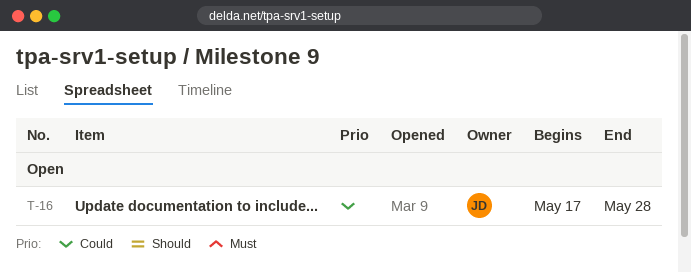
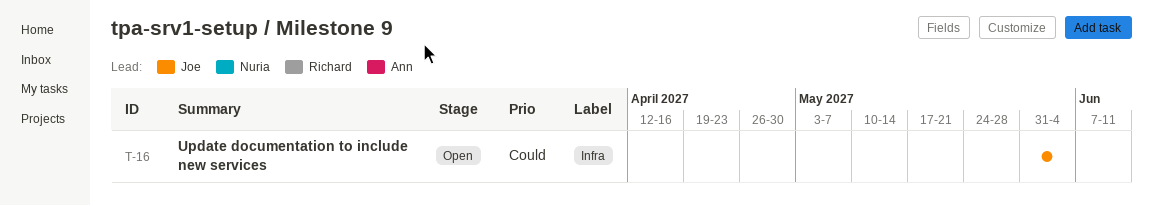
T-16, start: May 17 -> May 31
T-16, due: May 28 -> Jun 4

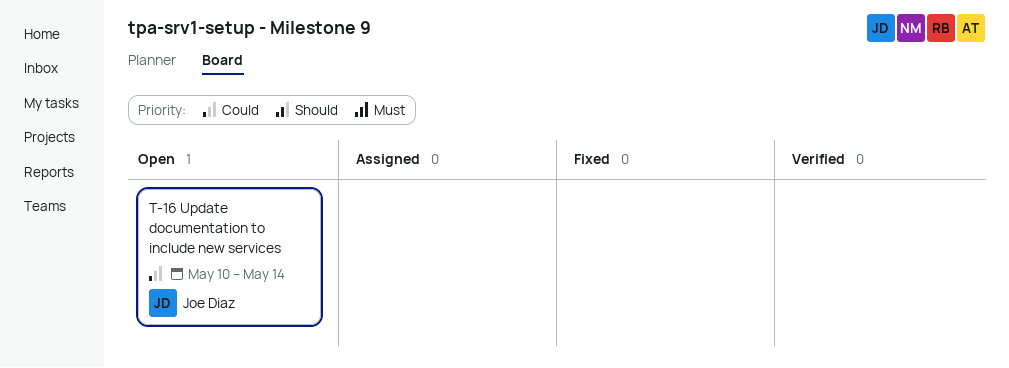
T-16, start: May 31 -> May 10
T-16, due: Jun 4 -> May 14

